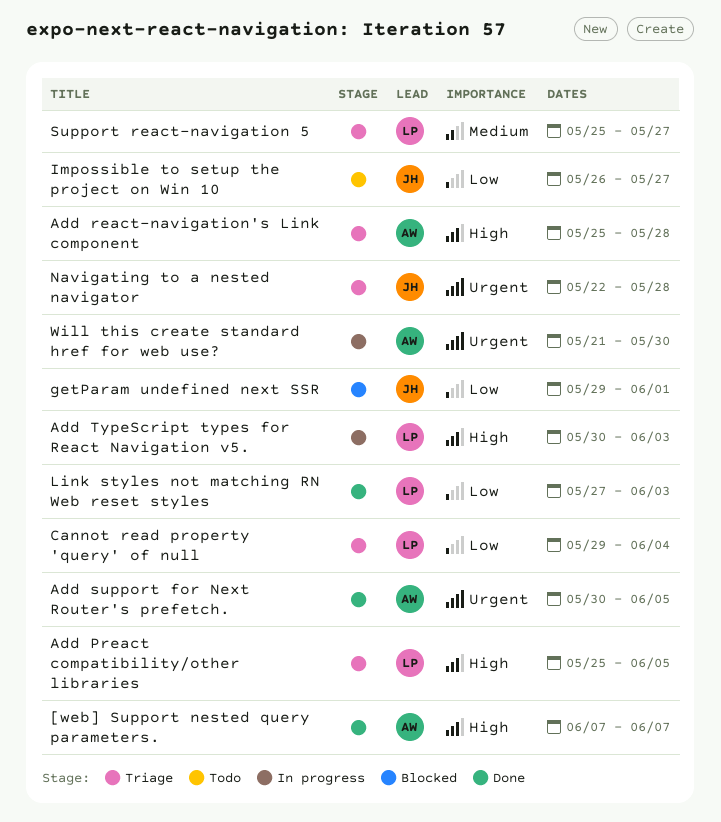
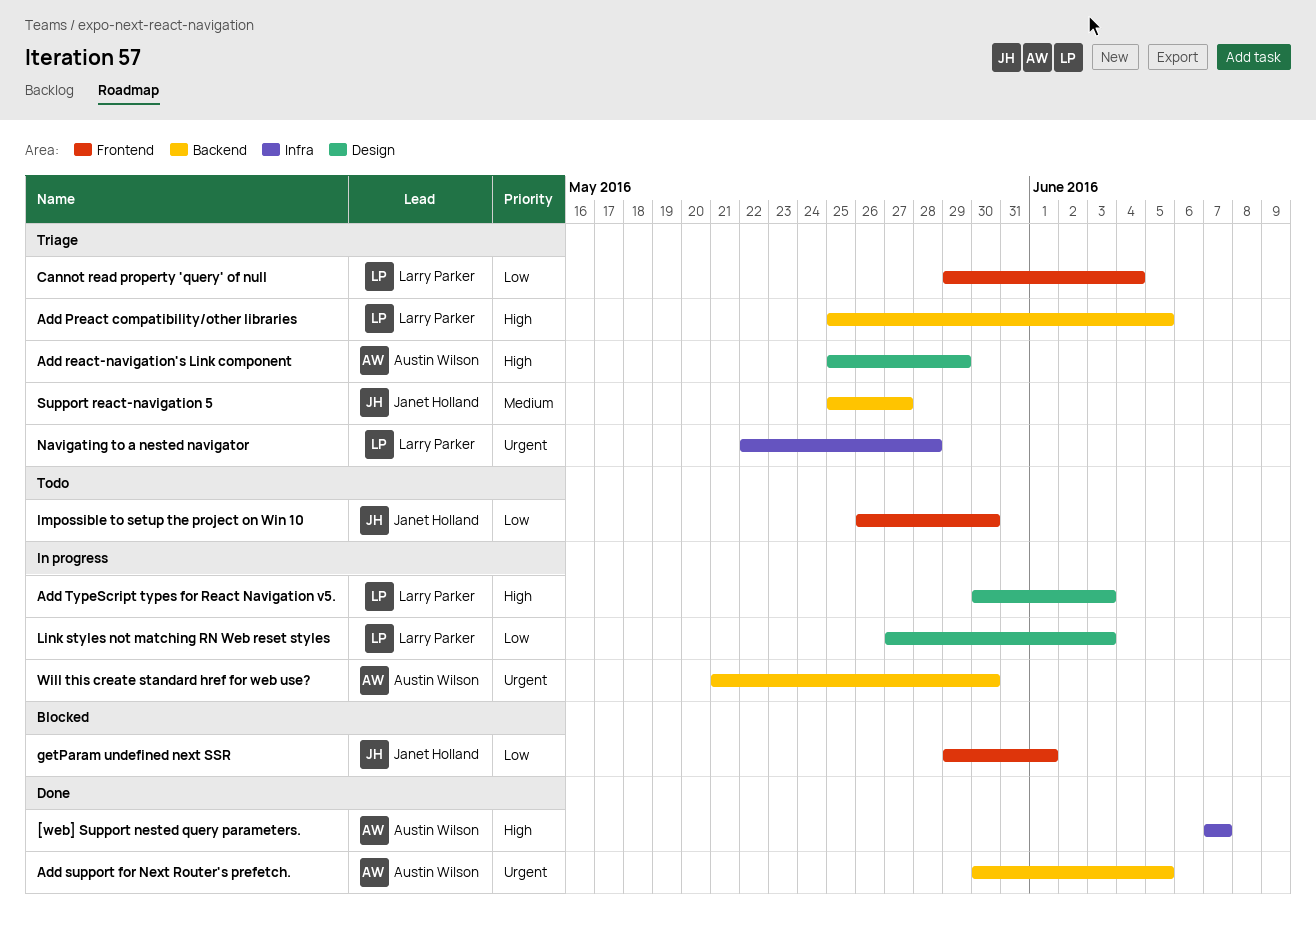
Add react-navigation's Link component, due: May 28 -> May 29
Impossible to setup the project on Win 10, due: May 27 -> May 30
Link styles not matching RN Web reset styles, status: Done -> In progress
Navigating to a nested navigator, owner: Janet Holland -> Larry Parker
Support react-navigation 5, owner: Larry Parker -> Janet Holland

